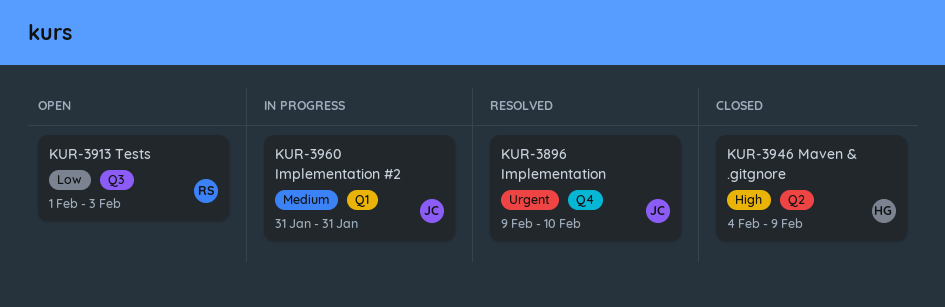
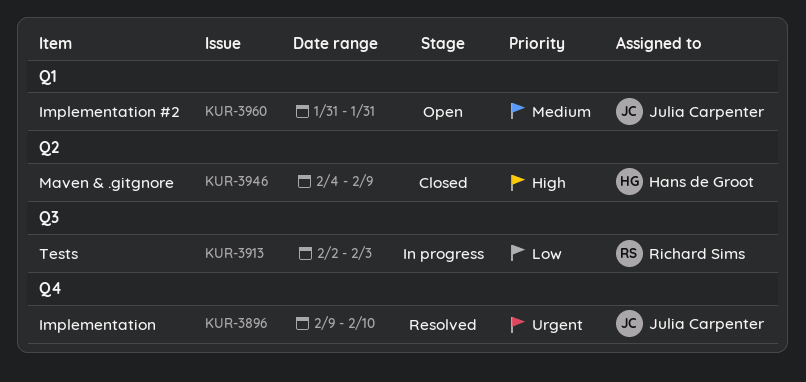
KUR-3913, status: Open -> In progress
KUR-3913, start: Feb 1 -> Feb 2
KUR-3960, status: In progress -> Open

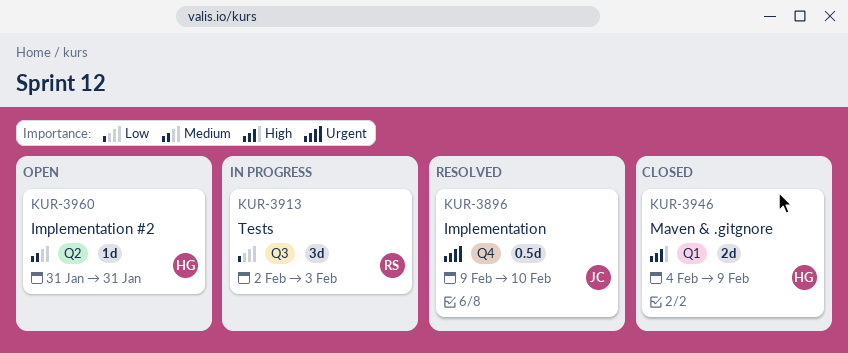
KUR-3946, label: Q2 -> Q1
KUR-3960, owner: Julia Carpenter -> Hans de Groot
KUR-3960, label: Q1 -> Q2

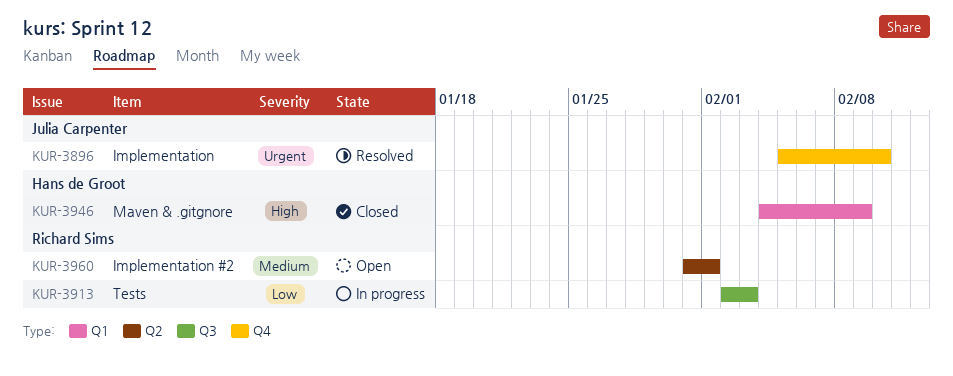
KUR-3896, start: Feb 9 -> Feb 5
KUR-3960, owner: Hans de Groot -> Richard Sims
KUR-3960, due: Jan 31 -> Feb 1

